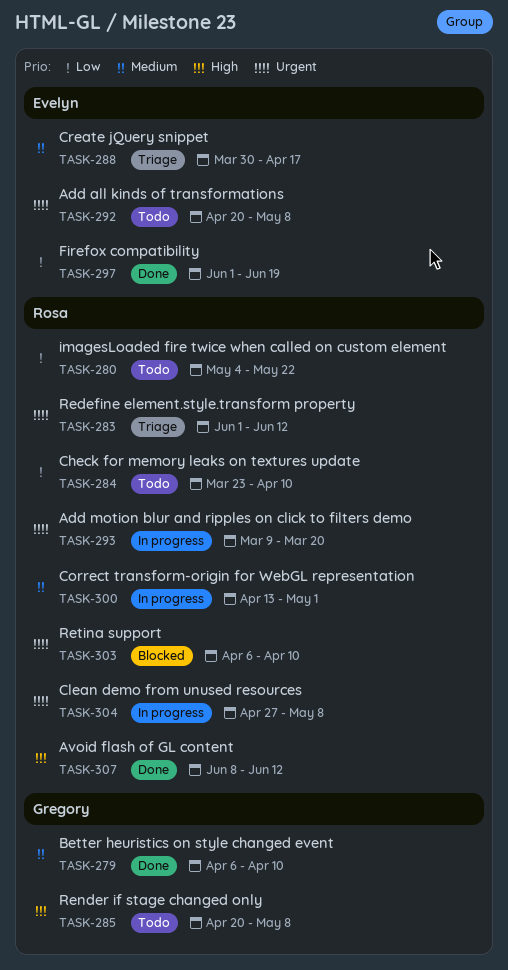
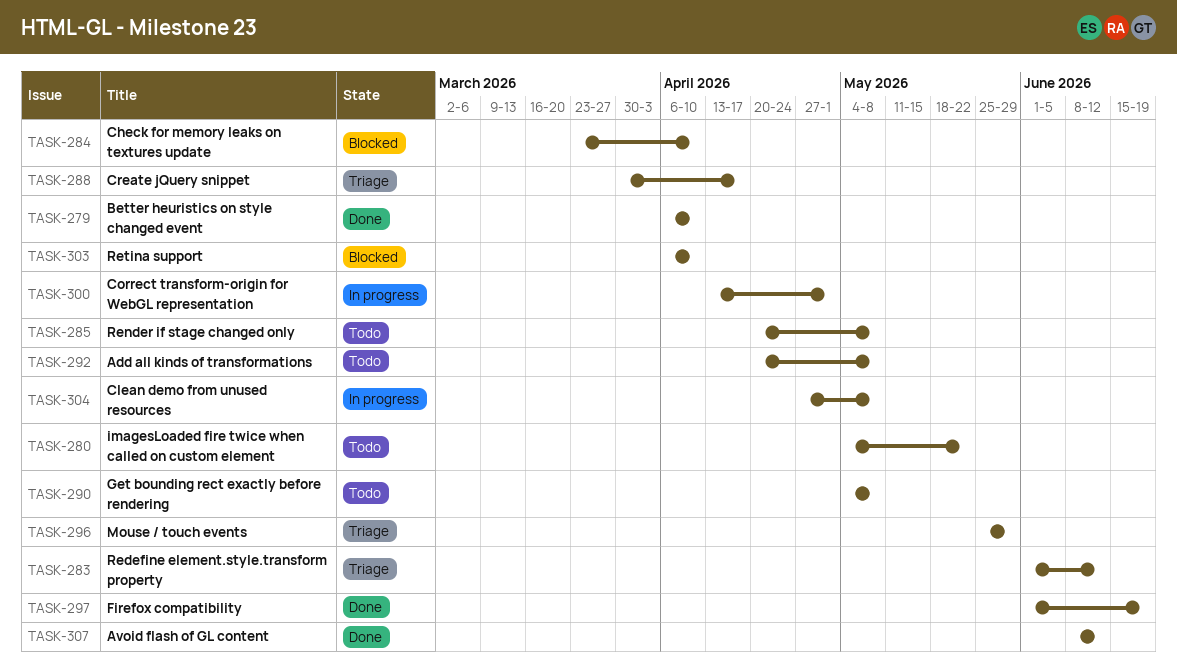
TASK-284, status: Todo -> Blocked
TASK-290: none -> present
TASK-293: present -> none
TASK-296: none -> present

